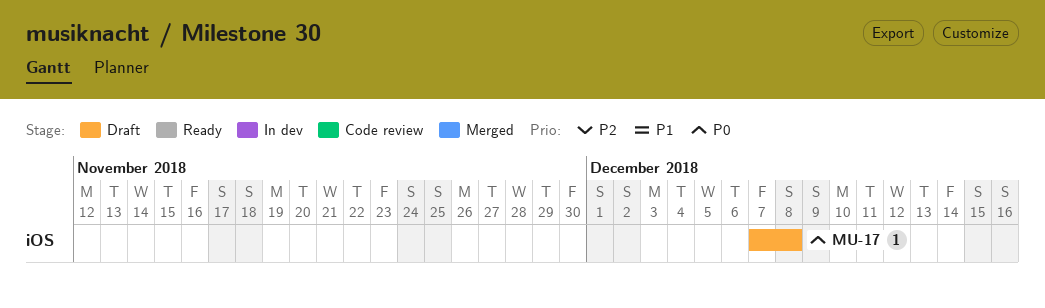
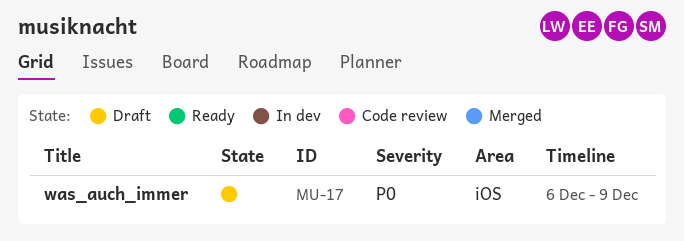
MU-17, start: Dec 7 -> Dec 6
MU-17, due: Dec 8 -> Dec 9

